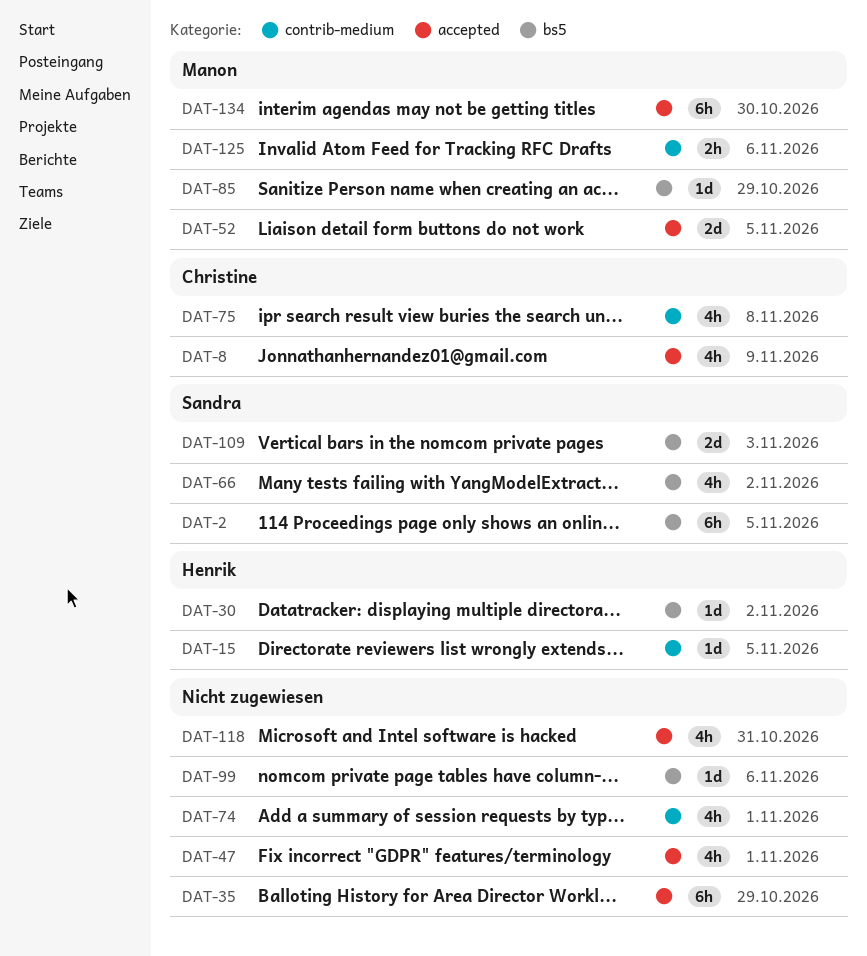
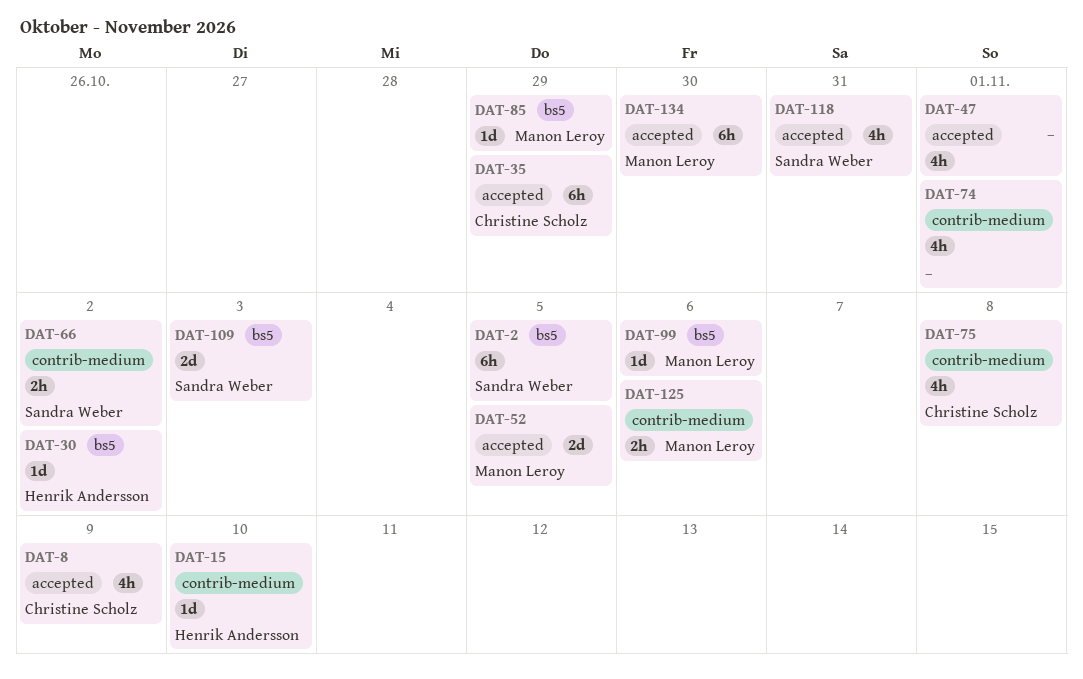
DAT-15, due: Nov 5 -> Nov 10
DAT-35, owner: none -> Christine Scholz
DAT-66, label: bs5 -> contrib-medium
DAT-66, estimate: 4h -> 2h
DAT-99, owner: none -> Manon Leroy
DAT-118, owner: none -> Sandra Weber

